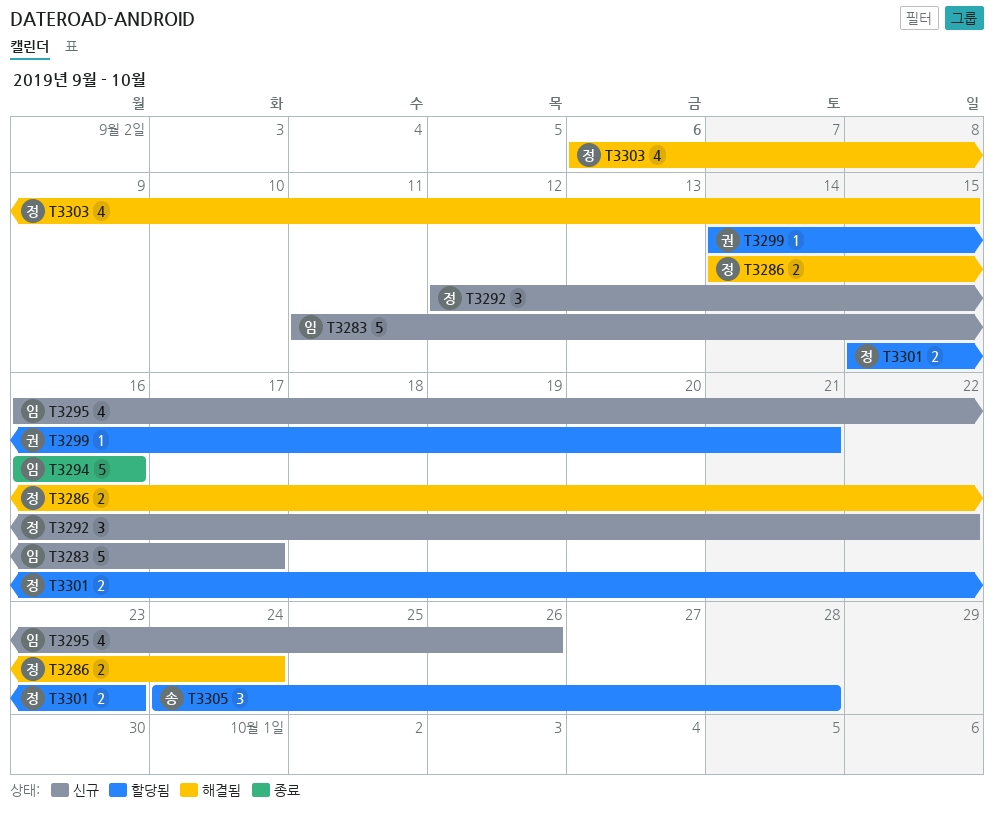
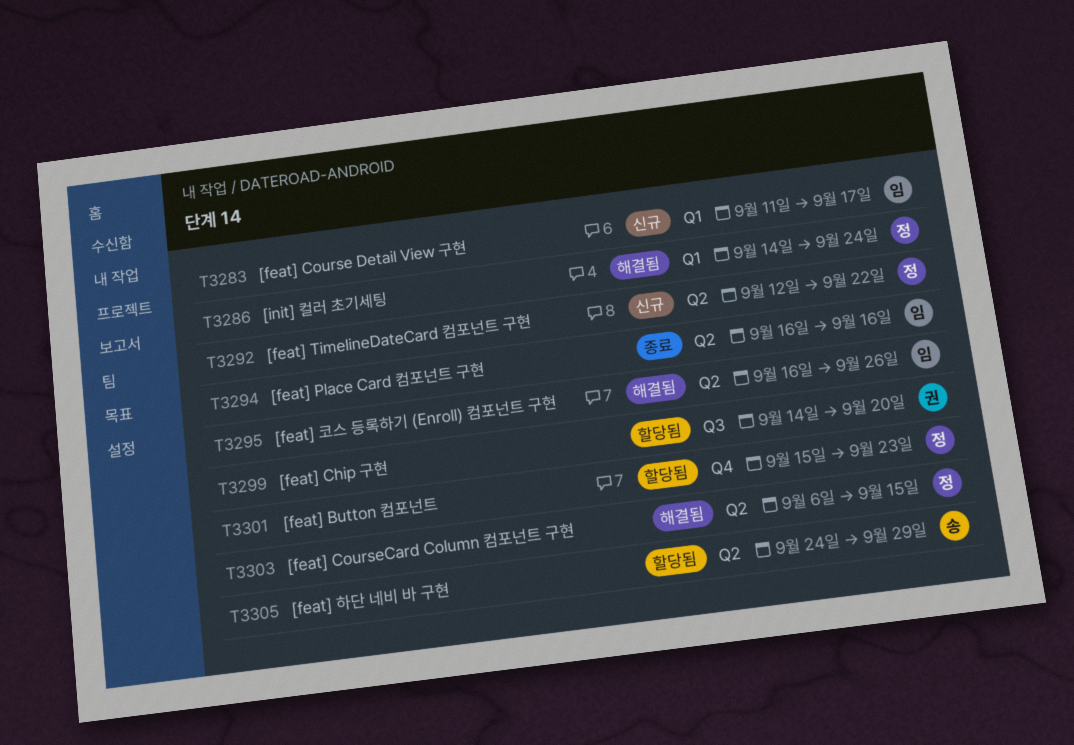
T3295, status: 신규 -> 해결됨
T3299, due: Sep 21 -> Sep 20
T3305, due: Sep 28 -> Sep 29

